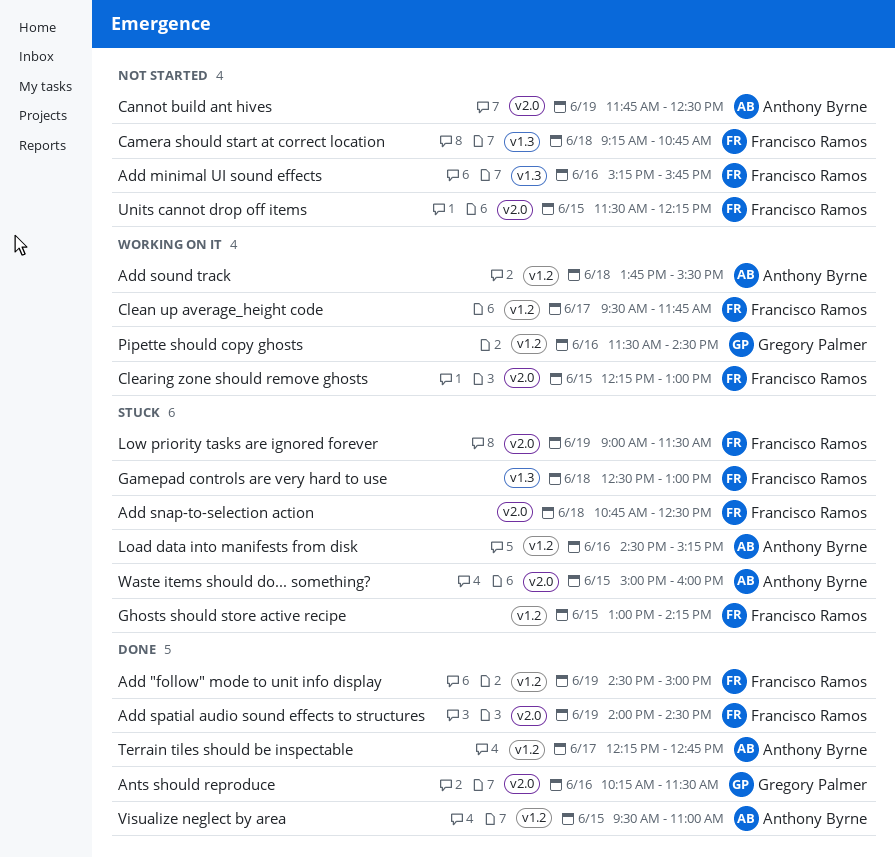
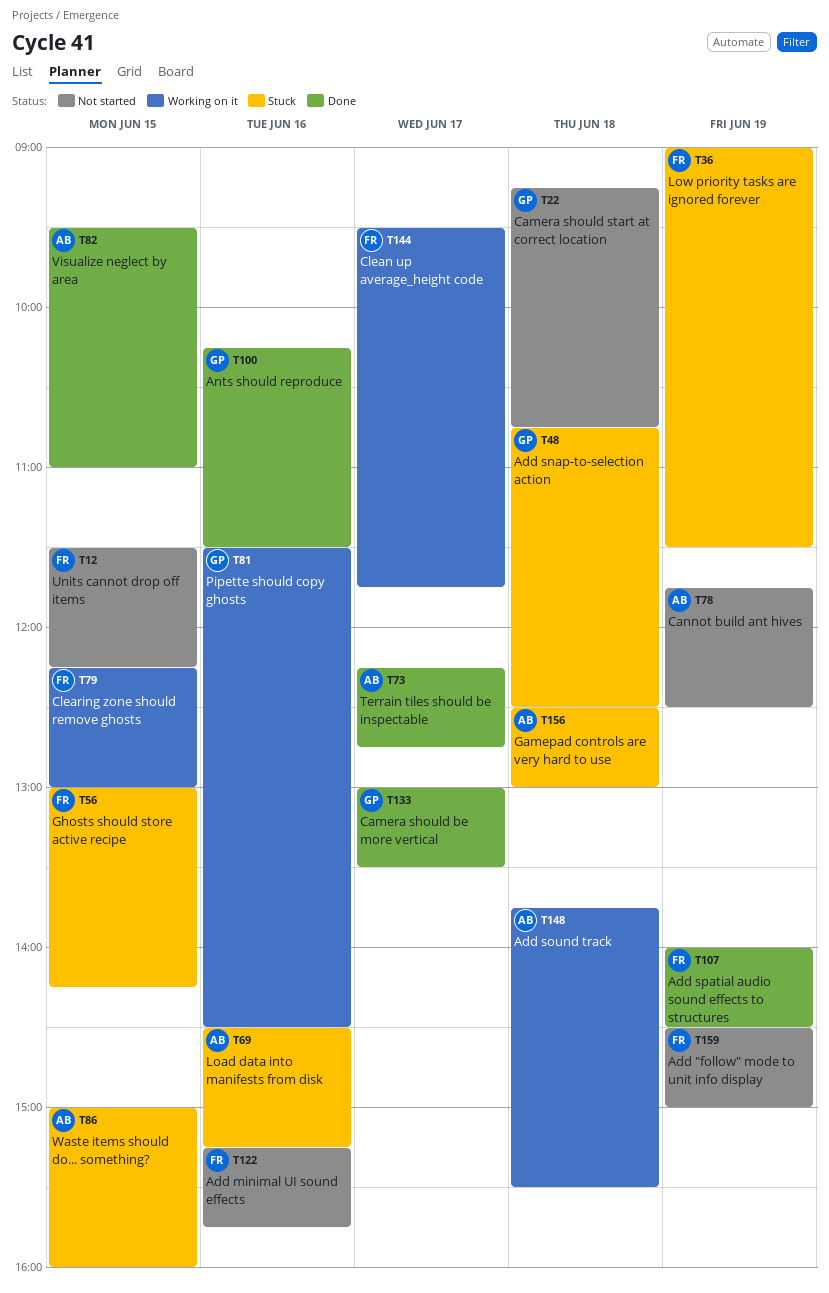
Add "follow" mode to unit info display, status: Done -> Not started
Add snap-to-selection action, owner: Francisco Ramos -> Gregory Palmer
Camera should be more vertical: none -> present
Camera should start at correct location, owner: Francisco Ramos -> Gregory Palmer
Gamepad controls are very hard to use, owner: Francisco Ramos -> Anthony Byrne

